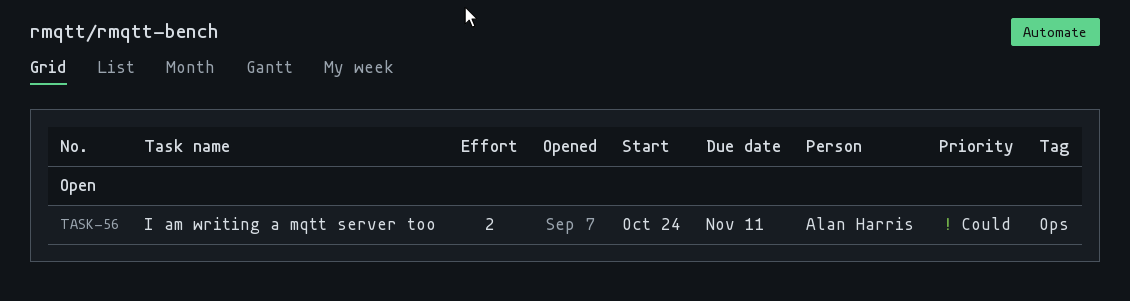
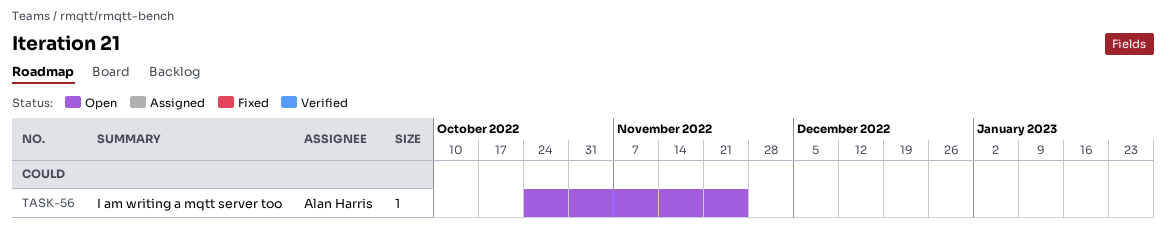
TASK-56, estimate: 2 -> 1
TASK-56, due: Nov 11 -> Nov 25

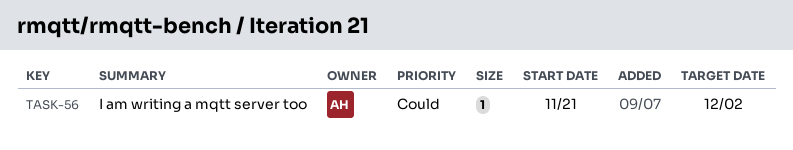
TASK-56, start: Oct 24 -> Nov 21
TASK-56, due: Nov 25 -> Dec 2

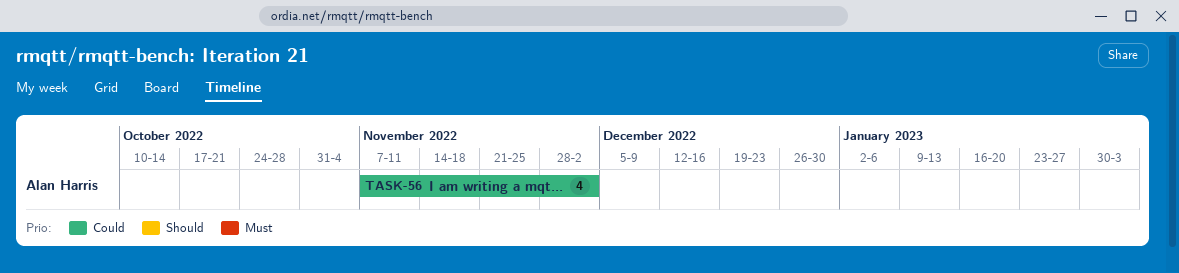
TASK-56, estimate: 1 -> 4
TASK-56, start: Nov 21 -> Nov 7

